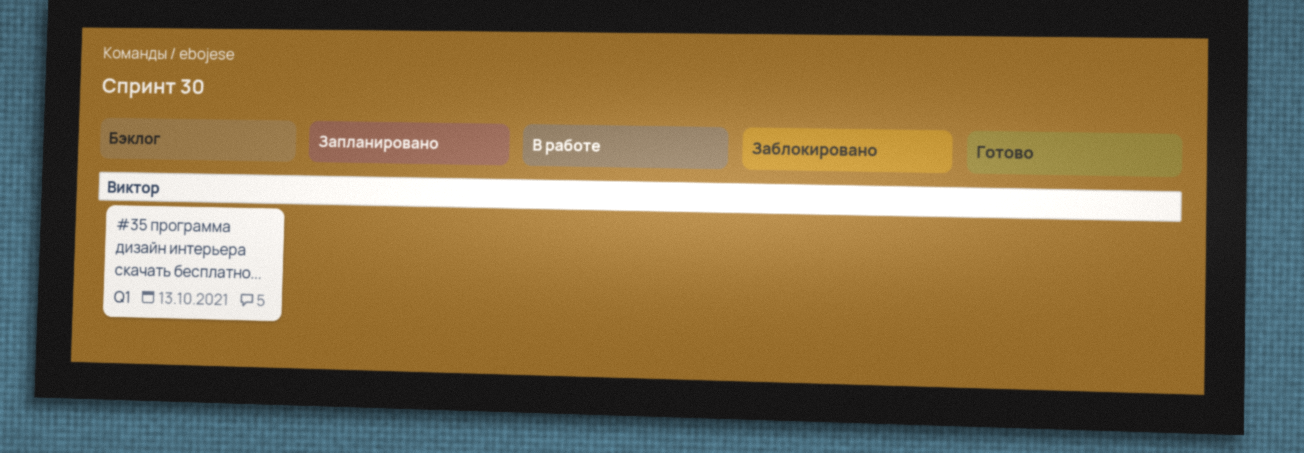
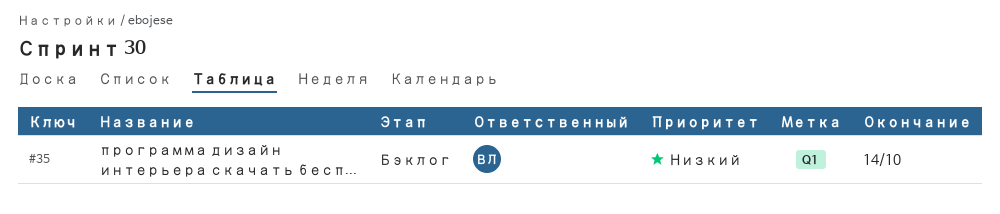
#35, due: Oct 13 -> Oct 14

